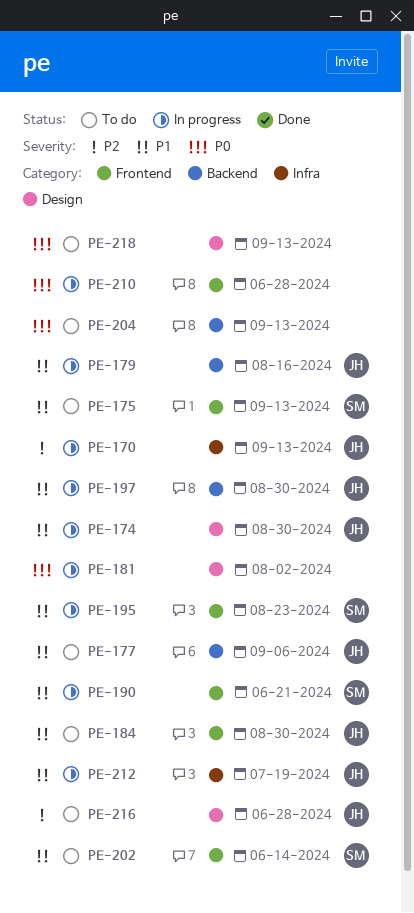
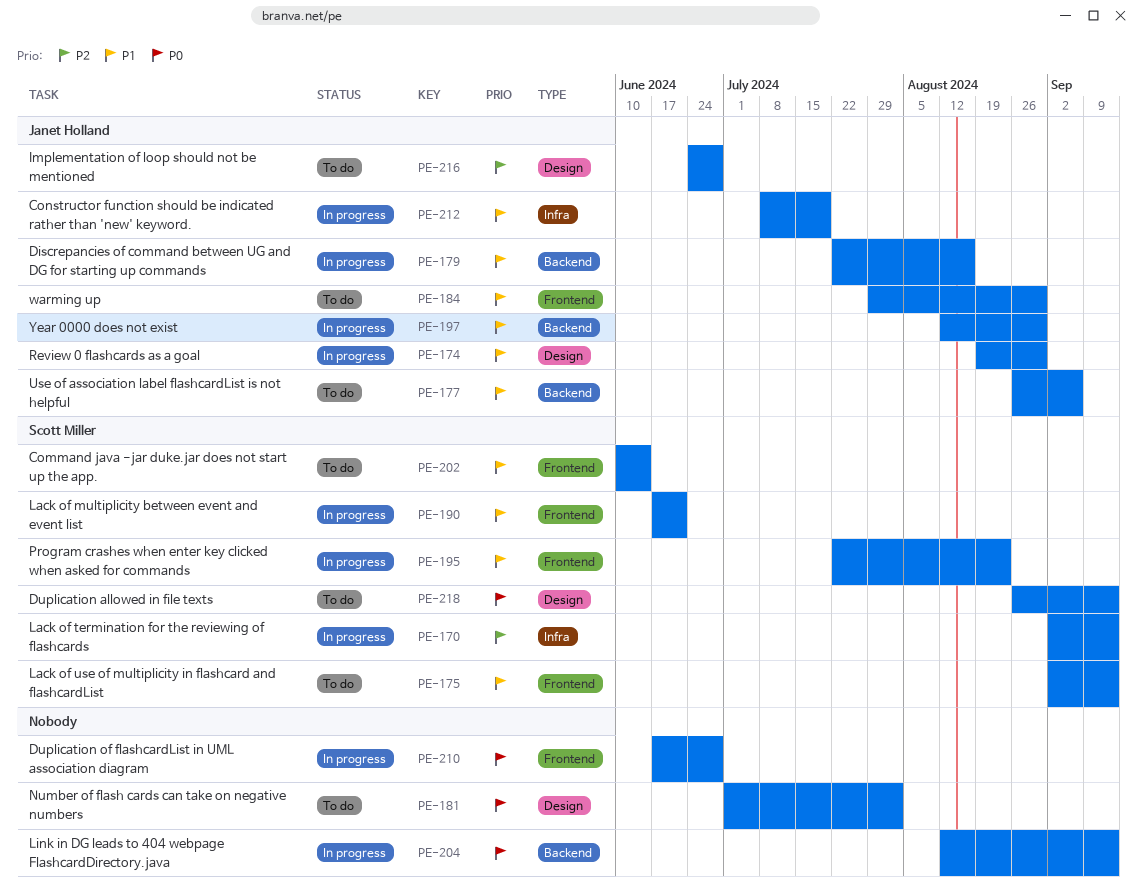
PE-170, owner: Janet Holland -> Scott Miller
PE-181, status: In progress -> To do
PE-204, status: To do -> In progress
PE-218, owner: none -> Scott Miller

